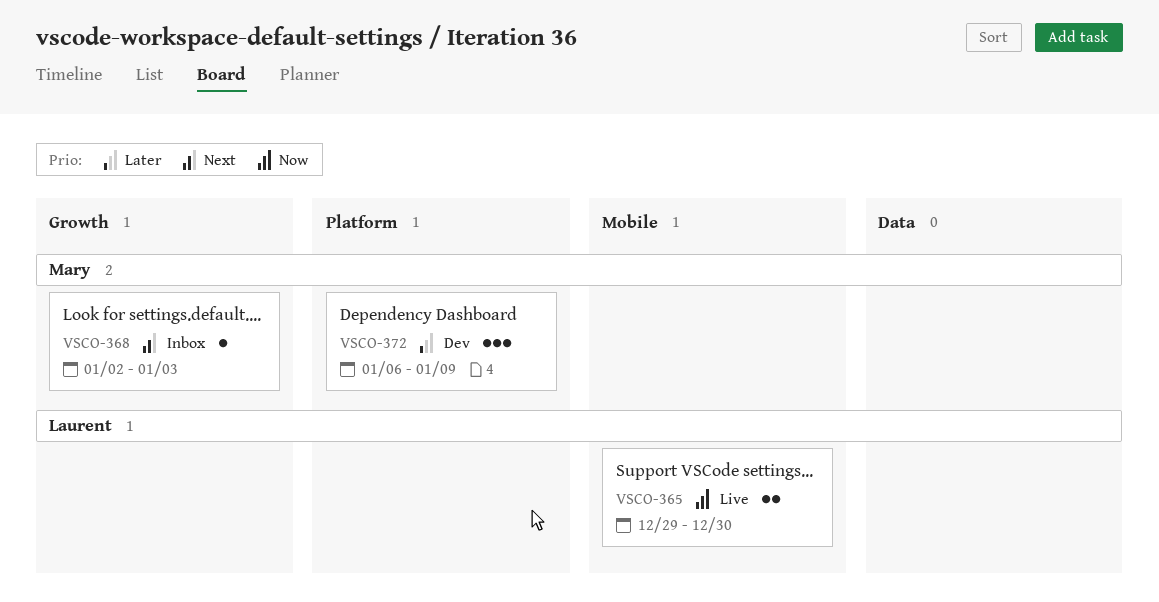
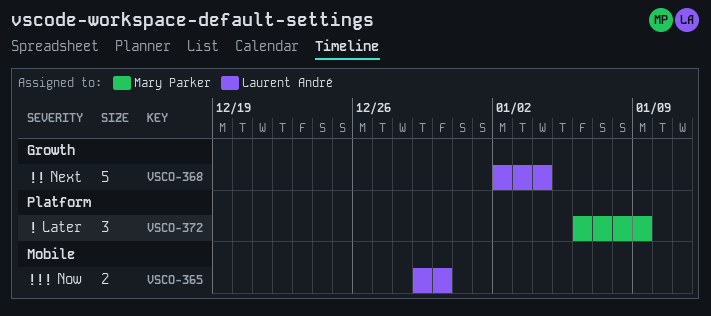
VSCO-368, owner: Mary Parker -> Laurent André
VSCO-368, estimate: 1 -> 5
VSCO-368, due: Jan 3 -> Jan 4

